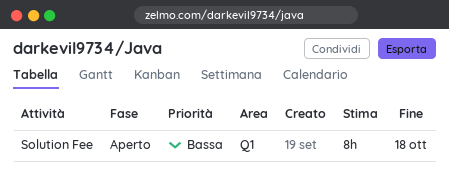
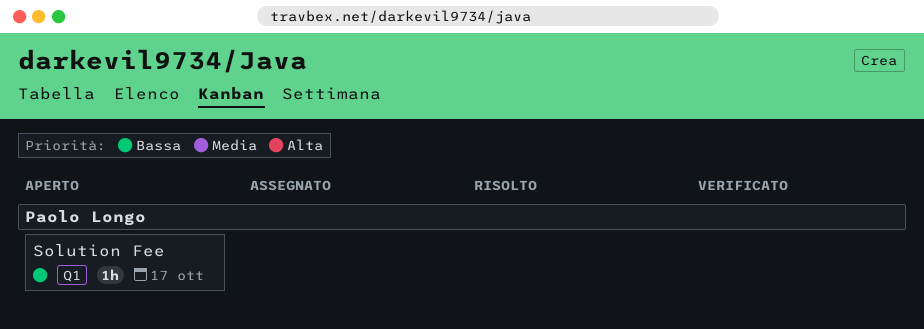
Solution Fee, estimate: 8h -> 1h
Solution Fee, due: Oct 18 -> Oct 17

